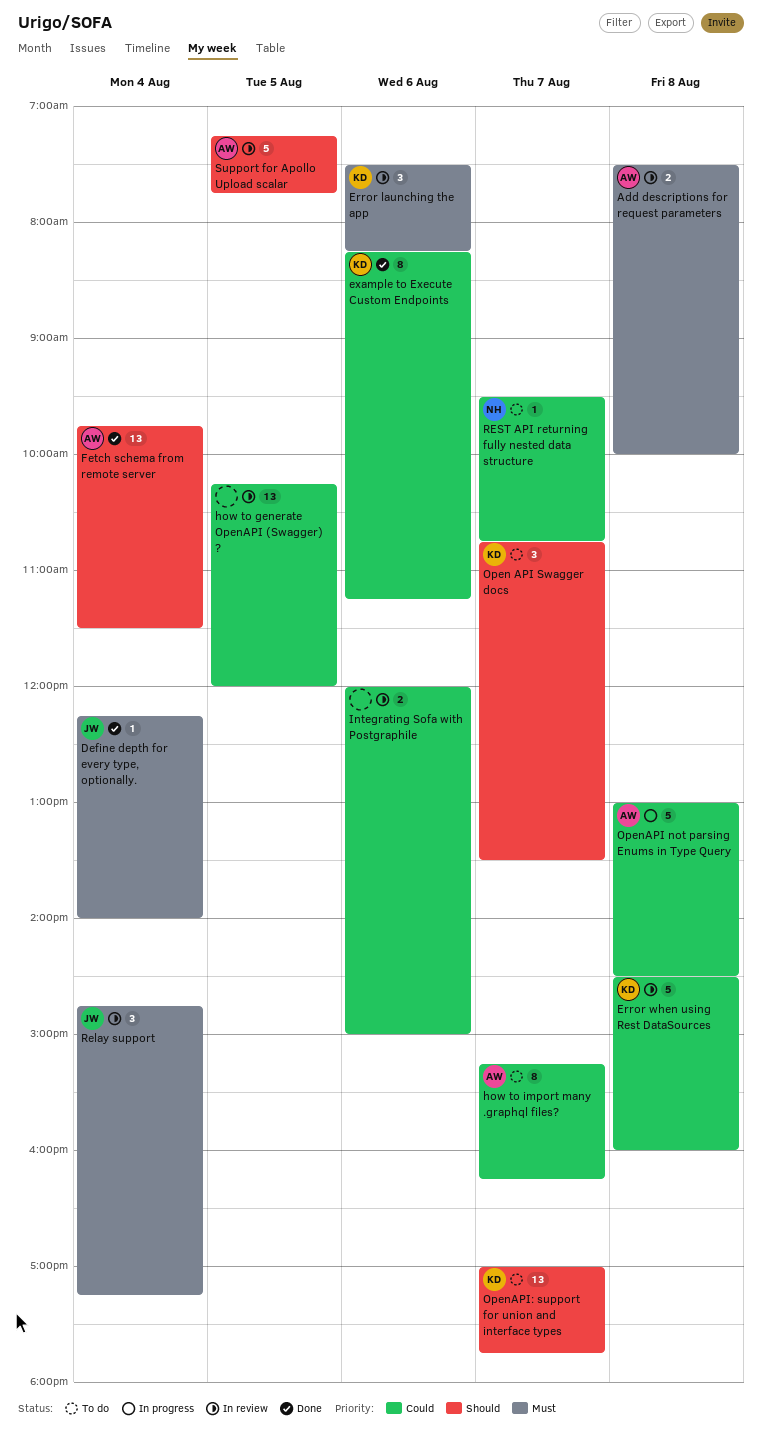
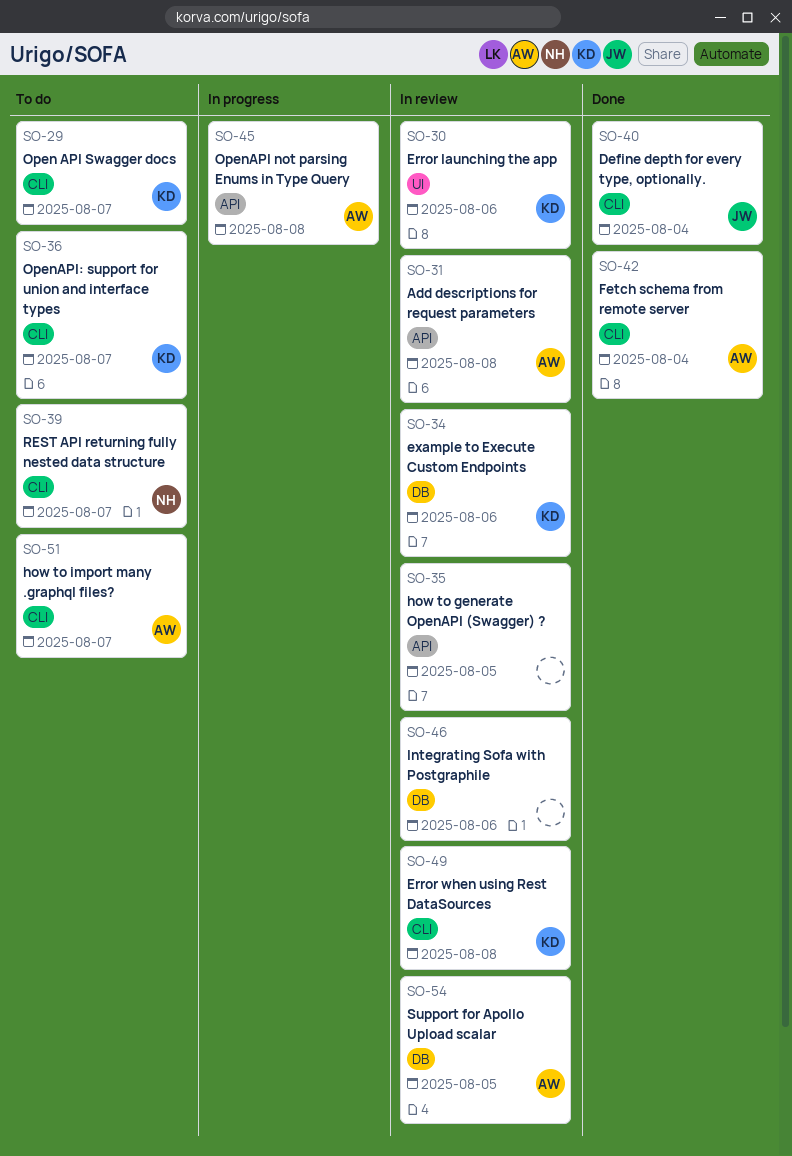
example to Execute Custom Endpoints, status: Done -> In review
Relay support: present -> none

